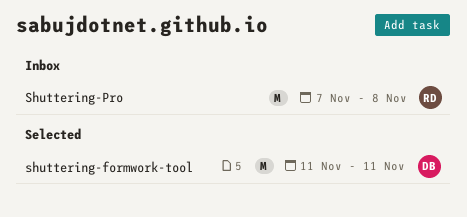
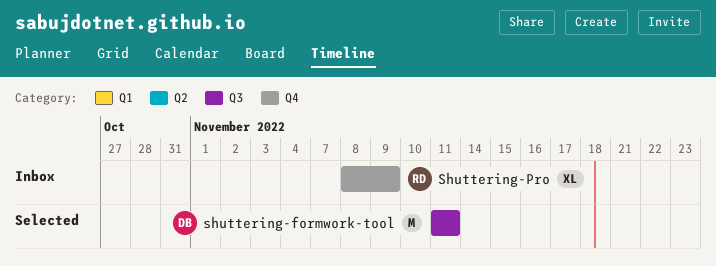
Shuttering-Pro, estimate: M -> XL
Shuttering-Pro, start: Nov 7 -> Nov 8
Shuttering-Pro, due: Nov 8 -> Nov 9

